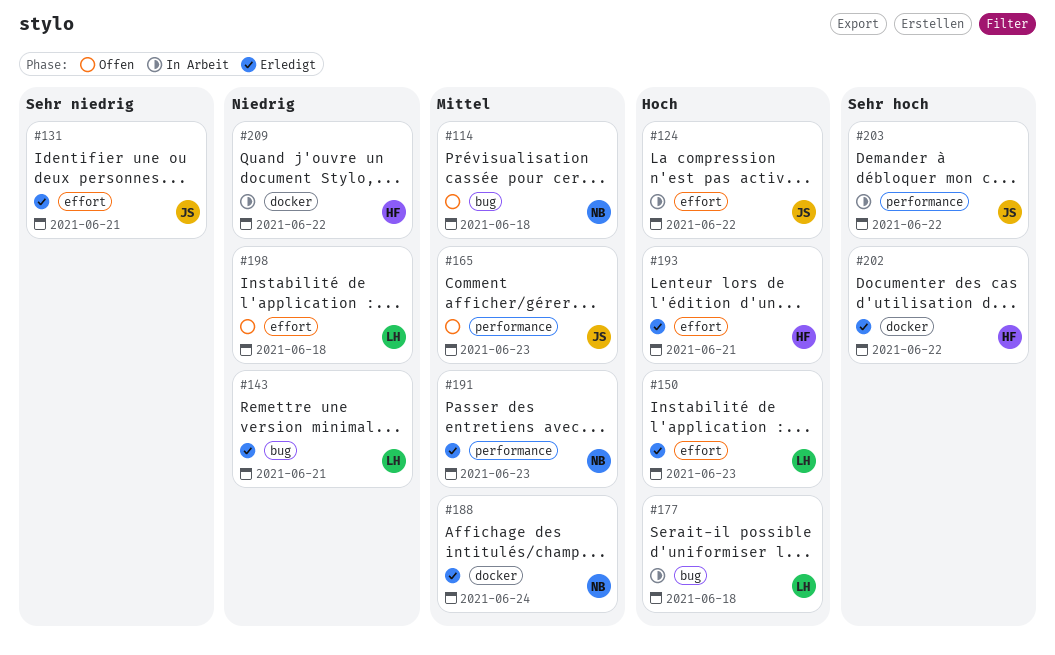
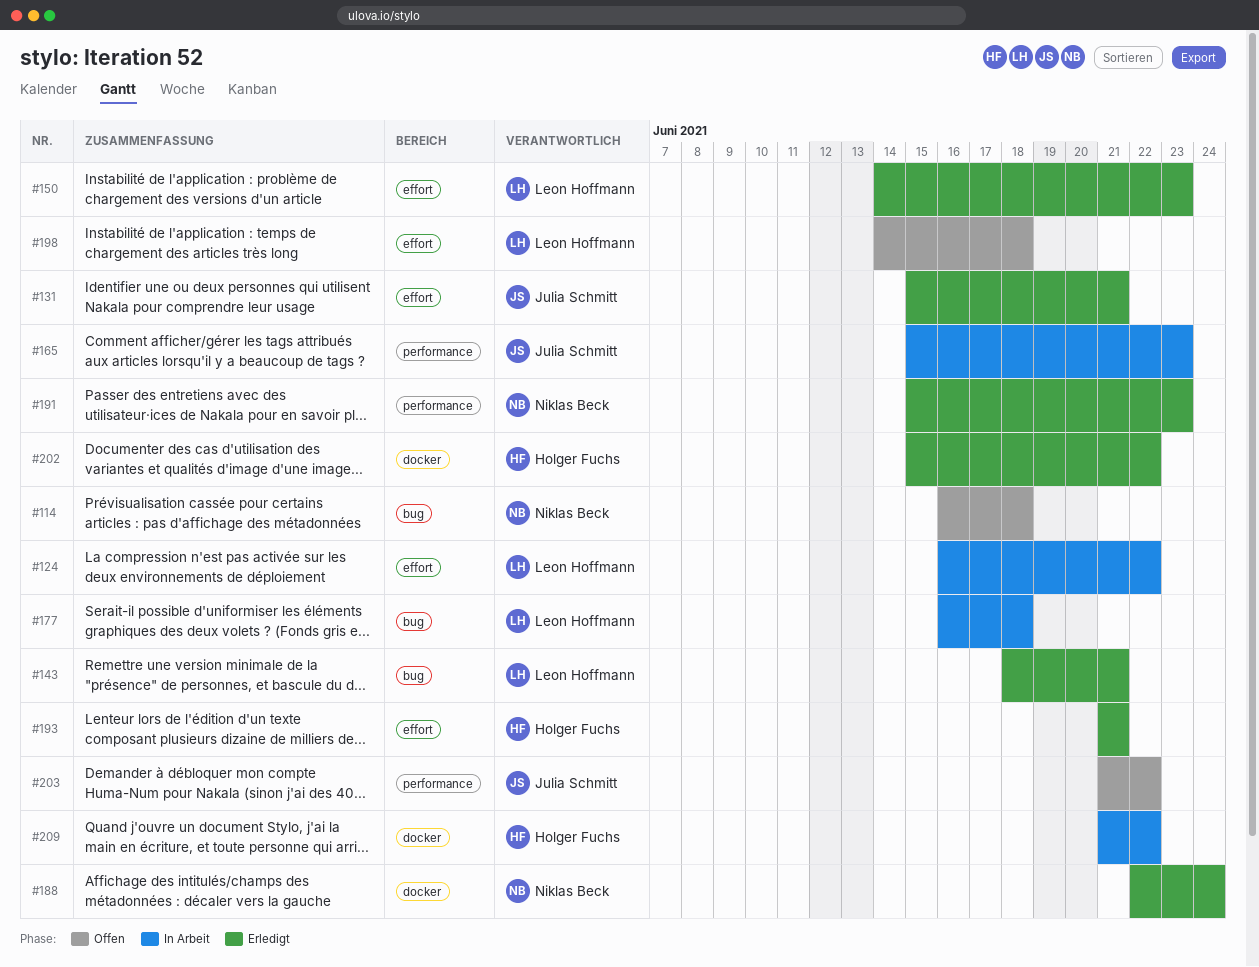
#124, owner: Julia Schmitt -> Leon Hoffmann
#165, status: Offen -> In Arbeit
#203, status: In Arbeit -> Offen

